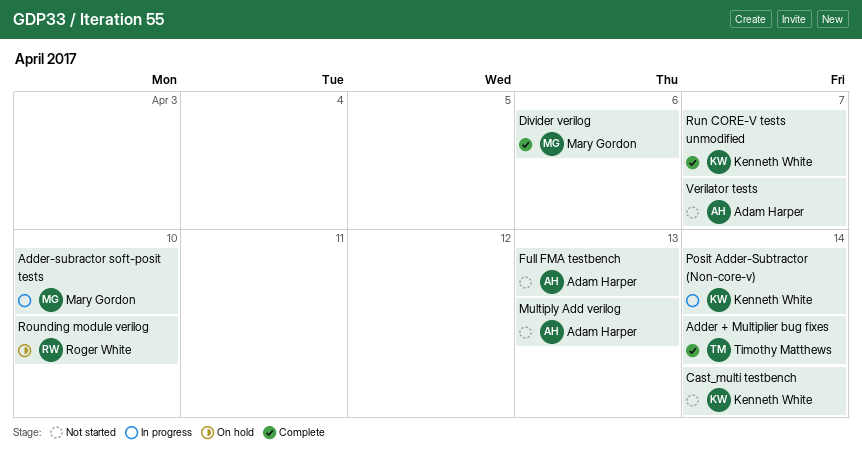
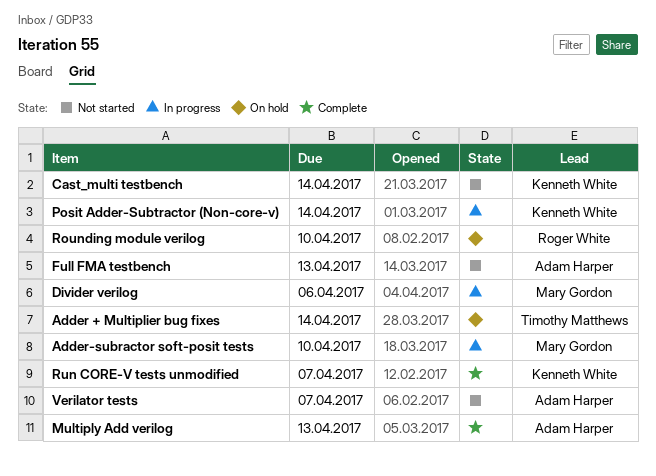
Adder + Multiplier bug fixes, status: Complete -> On hold
Divider verilog, status: Complete -> In progress
Multiply Add verilog, status: Not started -> Complete

